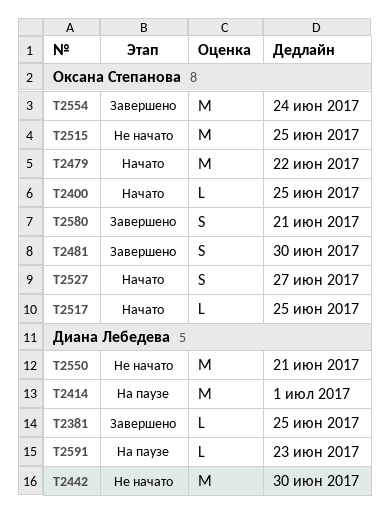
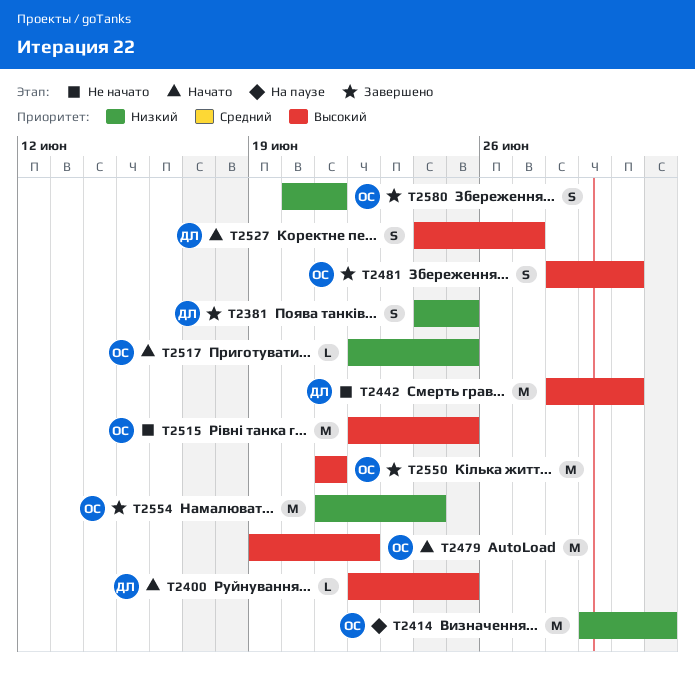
T2381, estimate: L -> S
T2400, owner: Оксана Степанова -> Диана Лебедева
T2414, owner: Диана Лебедева -> Оксана Степанова
T2527, owner: Оксана Степанова -> Диана Лебедева
T2550, status: Не начато -> Завершено
T2550, owner: Диана Лебедева -> Оксана Степанова
T2591: present -> none

